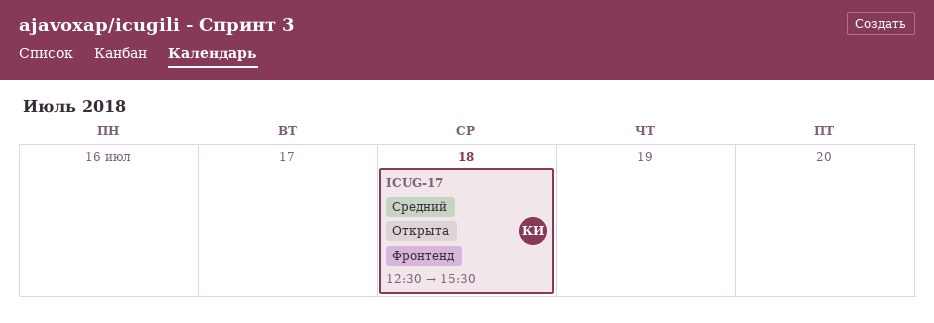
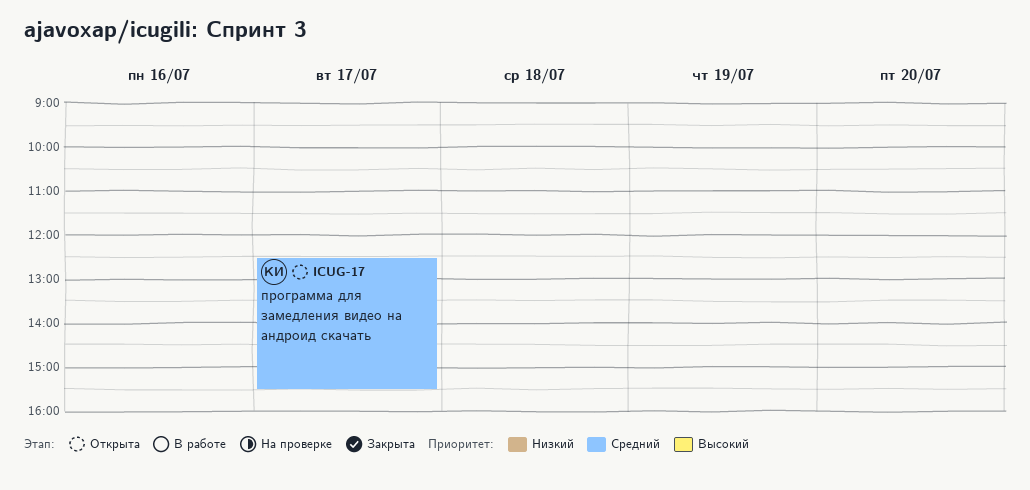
ICUG-17, day: Jul 18 -> Jul 17

